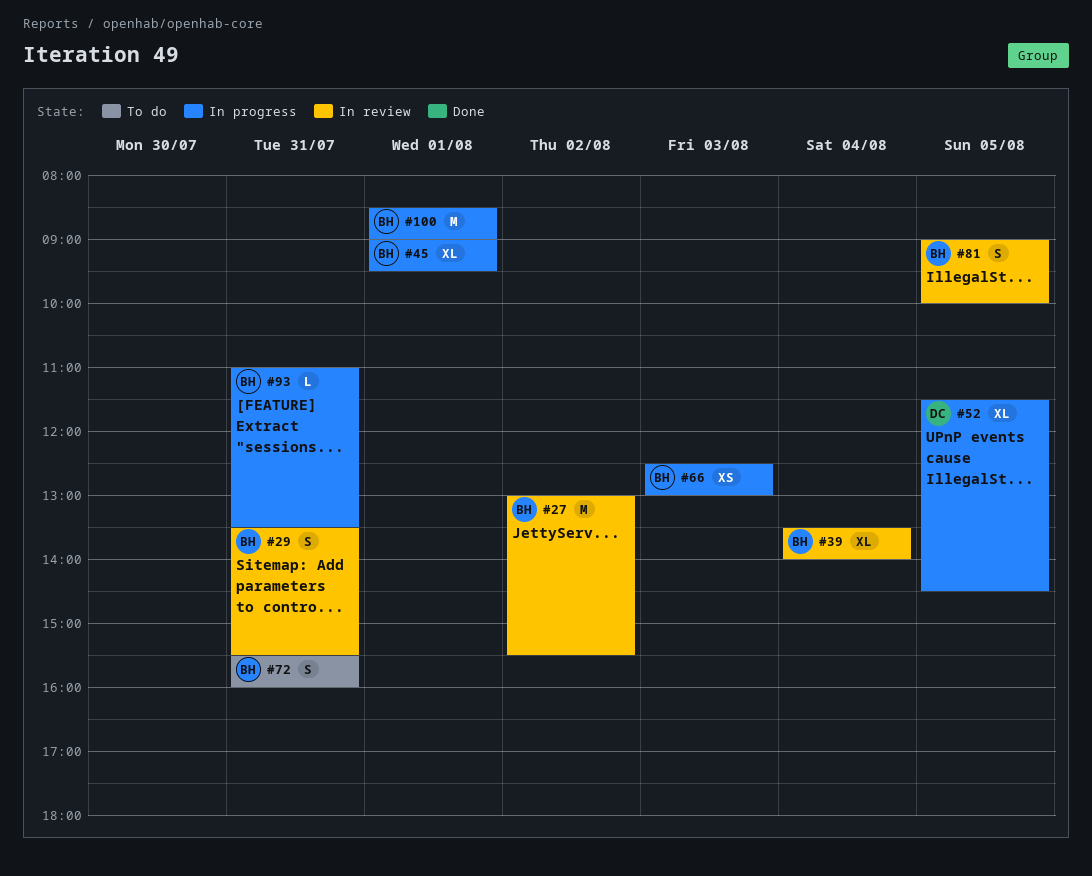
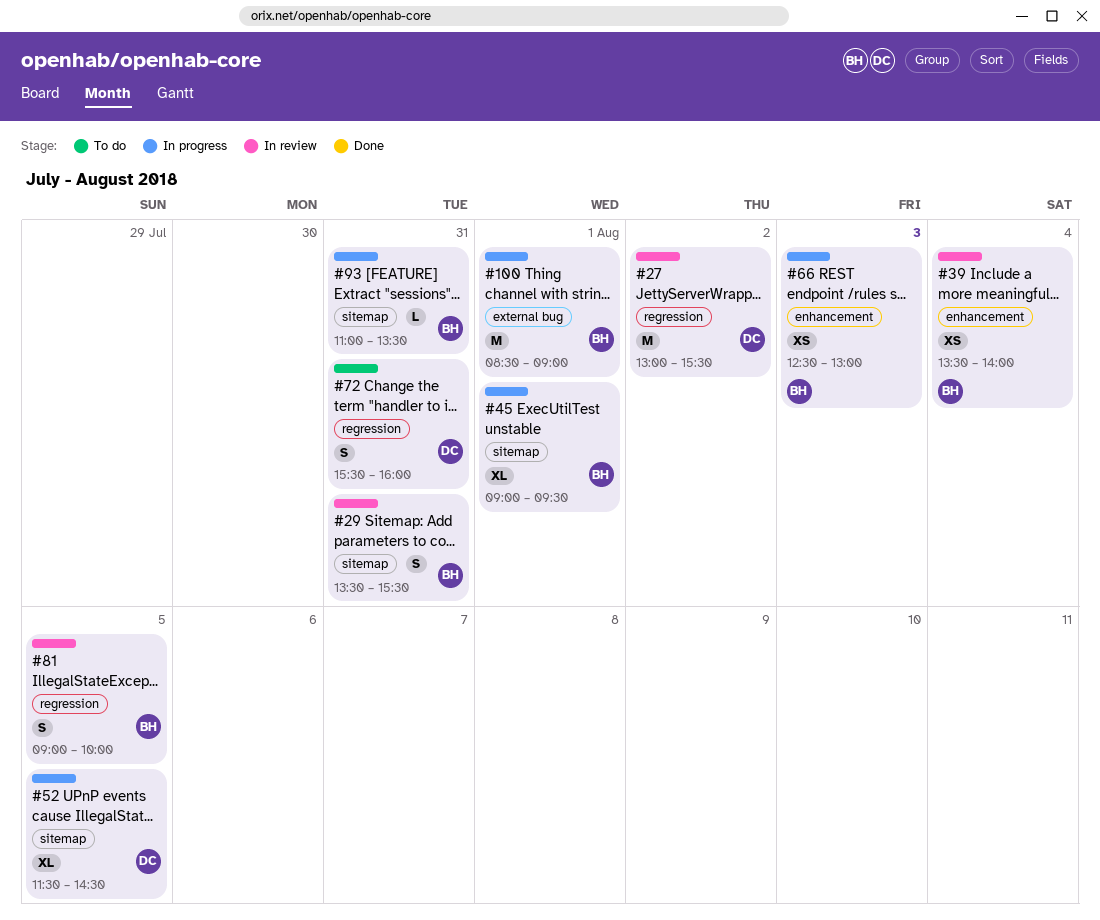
#27, owner: BH -> DC
#39, estimate: XL -> XS
#72, owner: BH -> DC

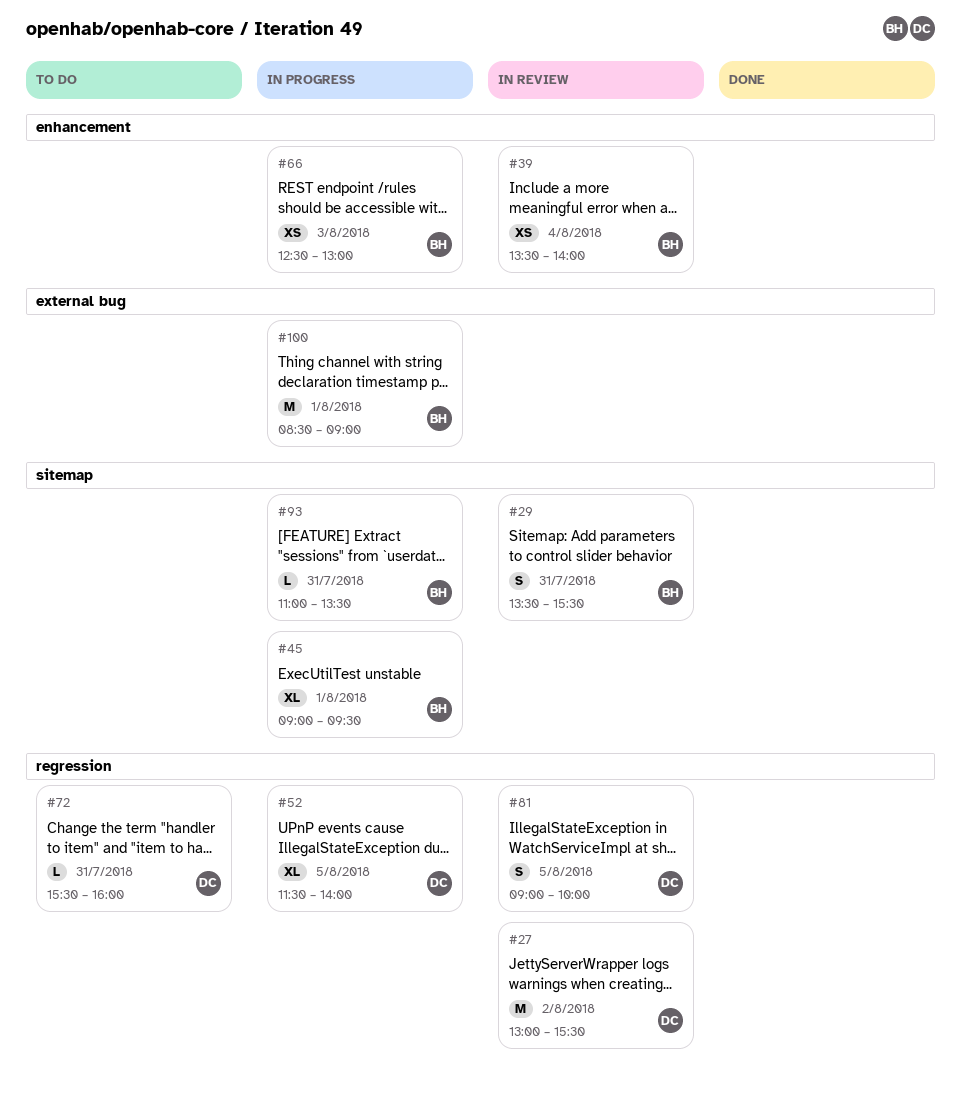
#52, label: sitemap -> regression
#52, ends: 14:30 -> 14:00
#72, estimate: S -> L
#81, owner: BH -> DC

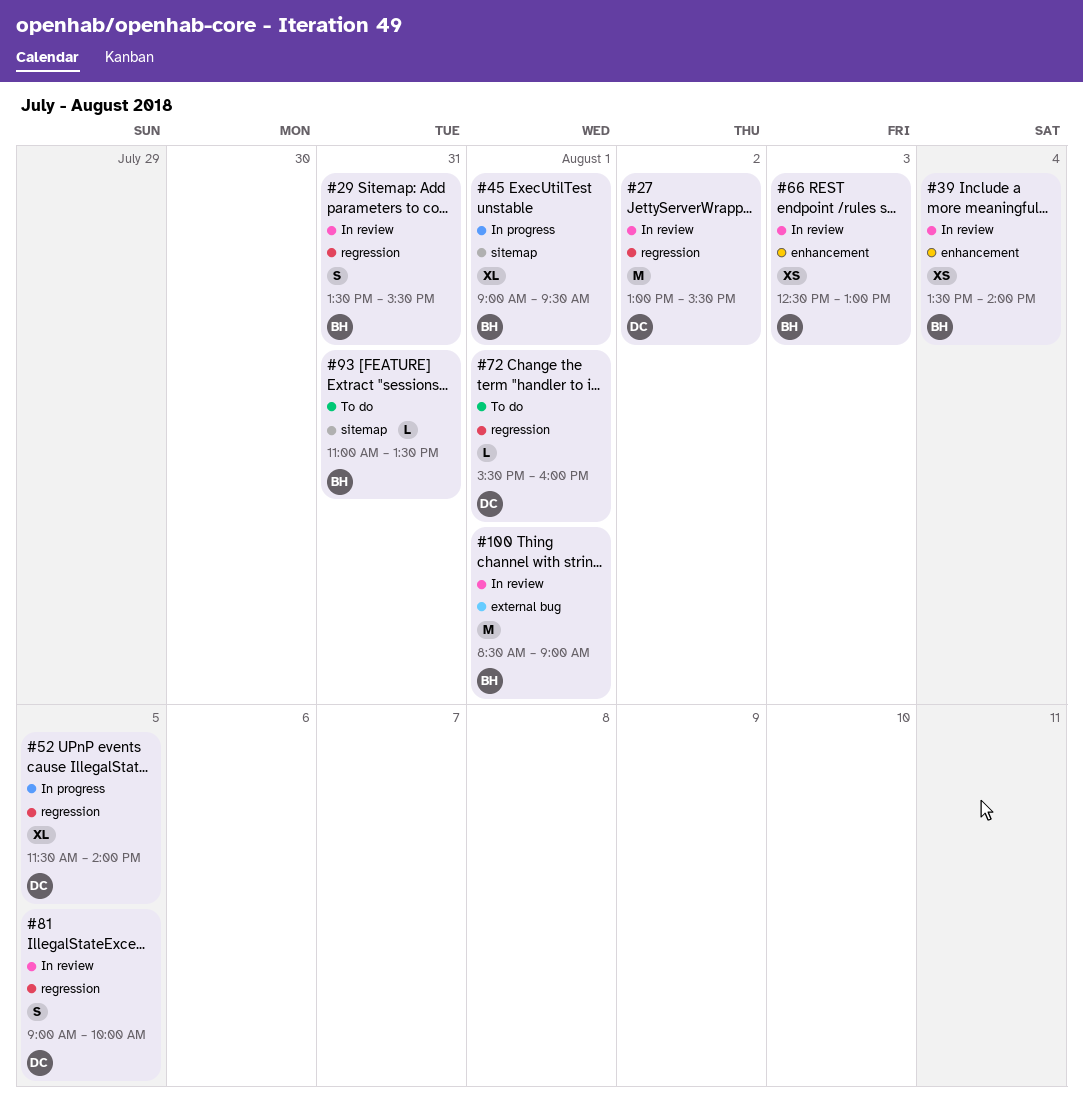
#29, label: sitemap -> regression
#66, status: In progress -> In review
#72, day: Jul 31 -> Aug 1
#93, status: In progress -> To do
#100, status: In progress -> In review

